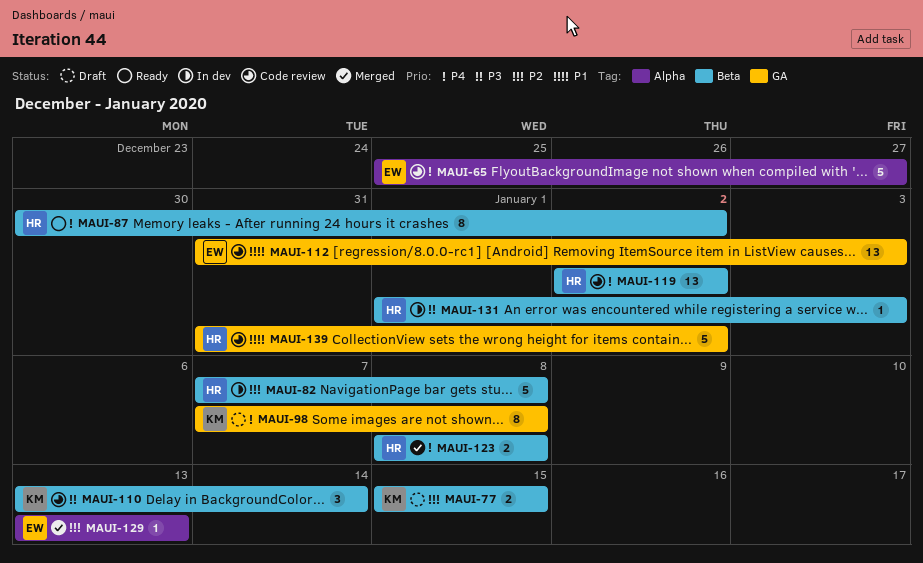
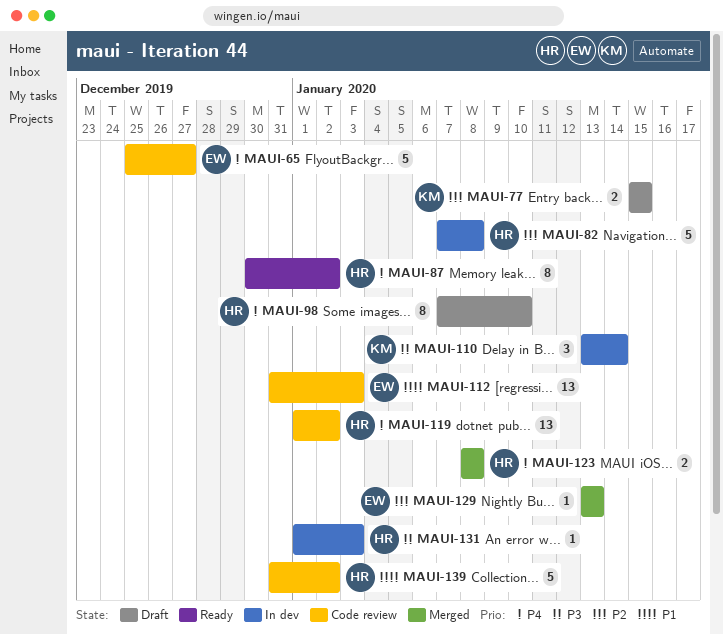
MAUI-98, owner: KM -> HR
MAUI-98, due: Jan 8 -> Jan 10
MAUI-110, status: Code review -> In dev
MAUI-119, start: Jan 2 -> Jan 1

